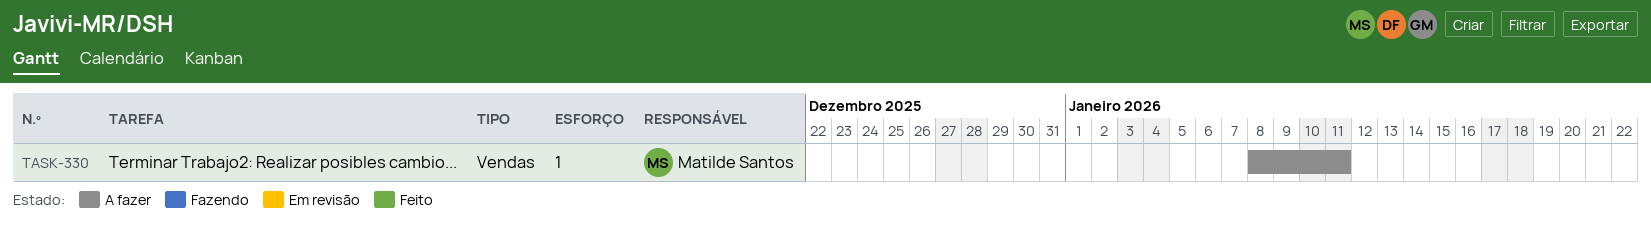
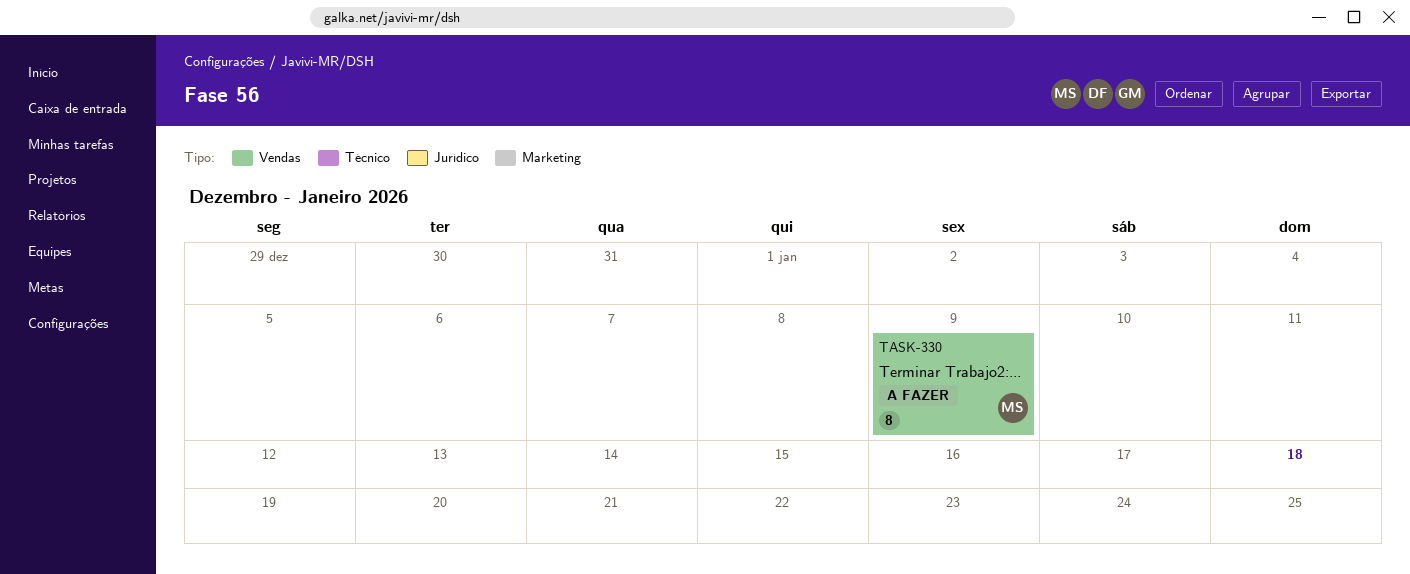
TASK-330, estimate: 1 -> 8
TASK-330, due: Jan 11 -> Jan 9

